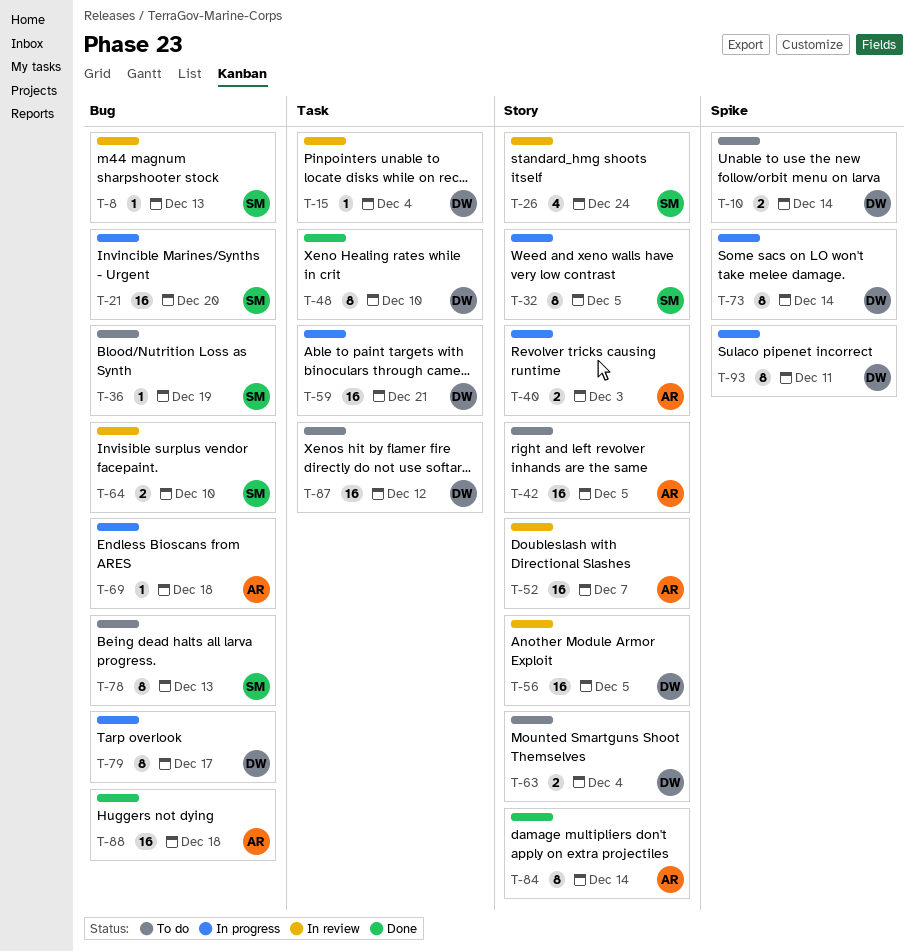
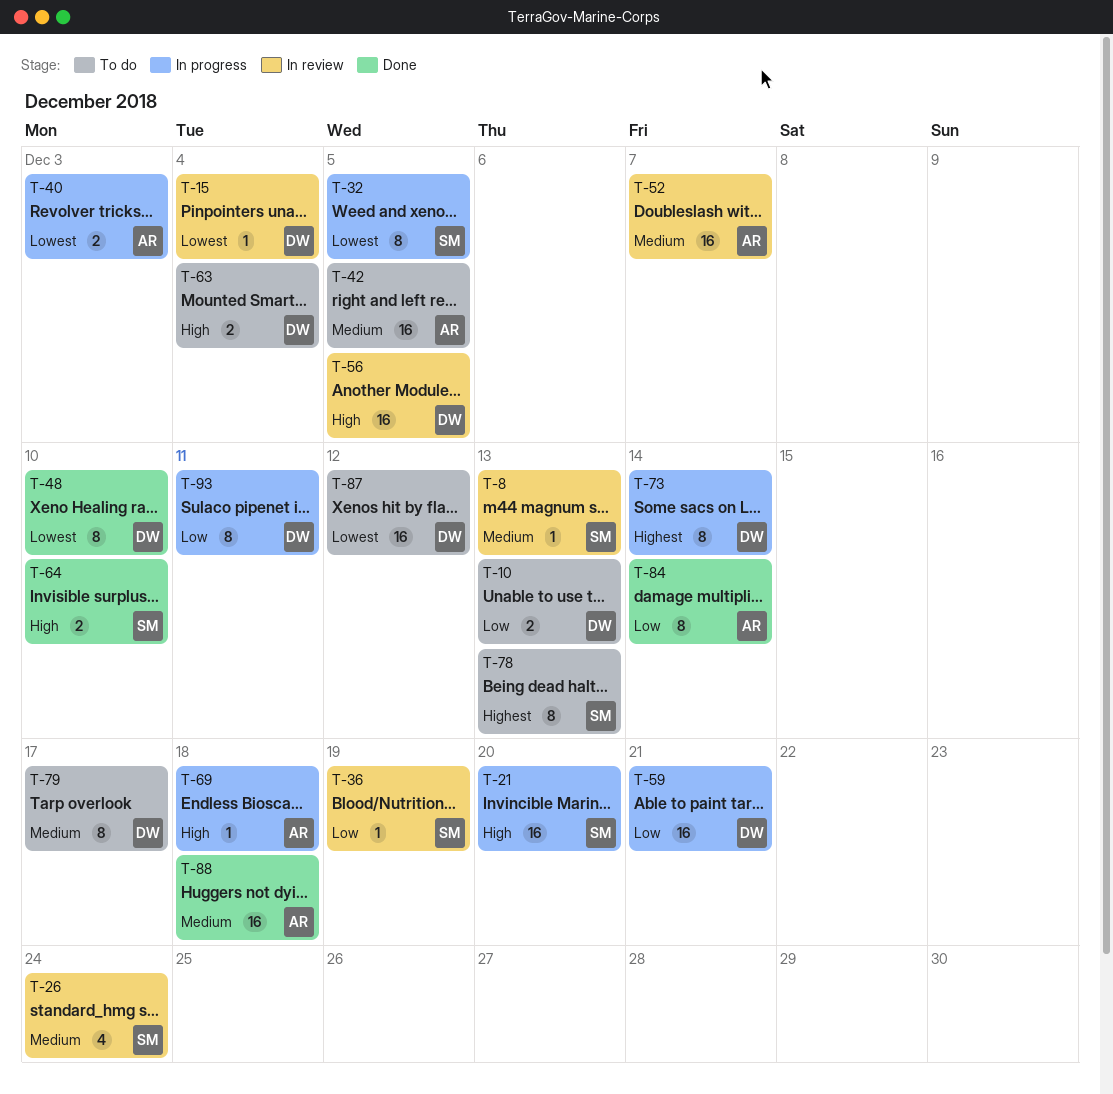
T-10, due: Dec 14 -> Dec 13
T-36, status: To do -> In review
T-64, status: In review -> Done
T-79, status: In progress -> To do

